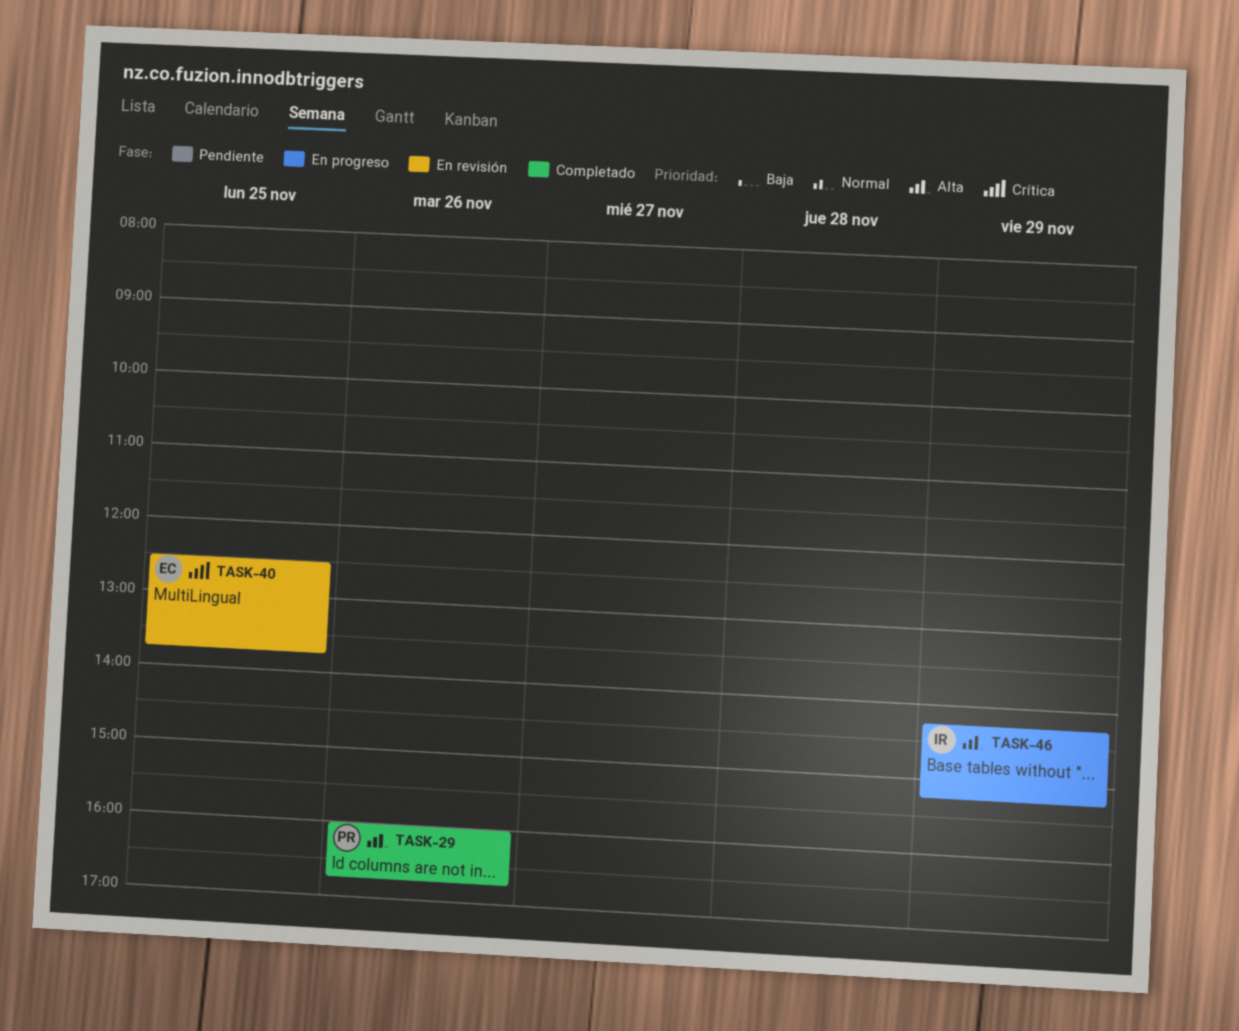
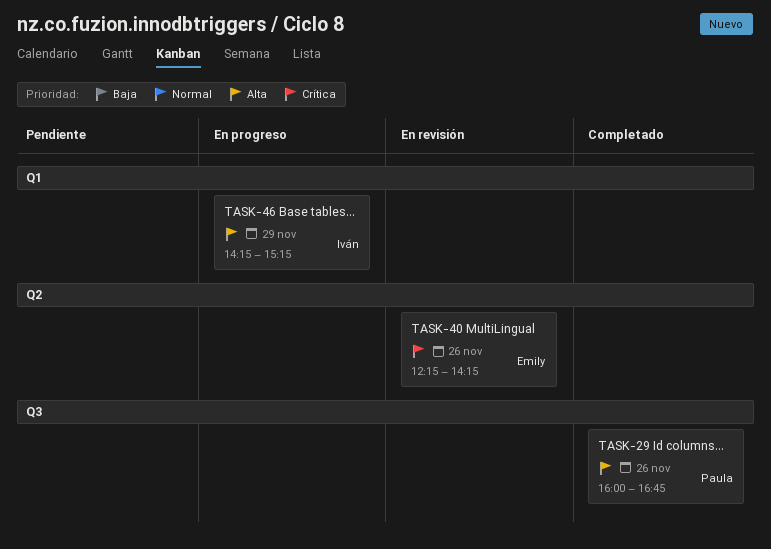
TASK-40, day: Nov 25 -> Nov 26
TASK-40, begins: 12:30 -> 12:15
TASK-40, ends: 13:45 -> 14:15

